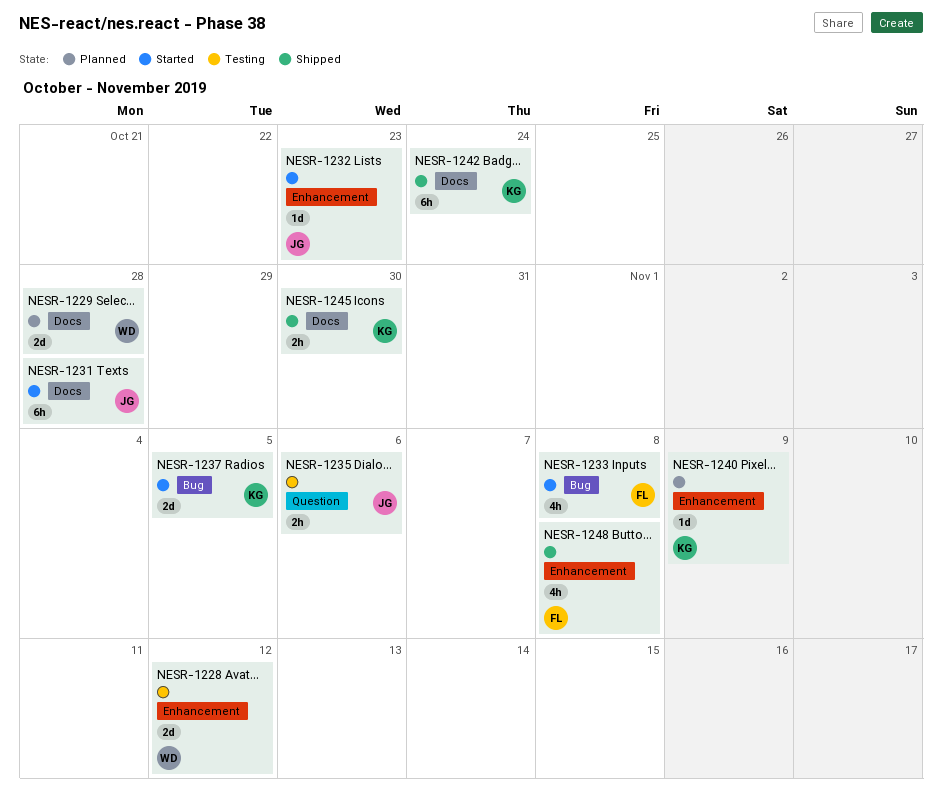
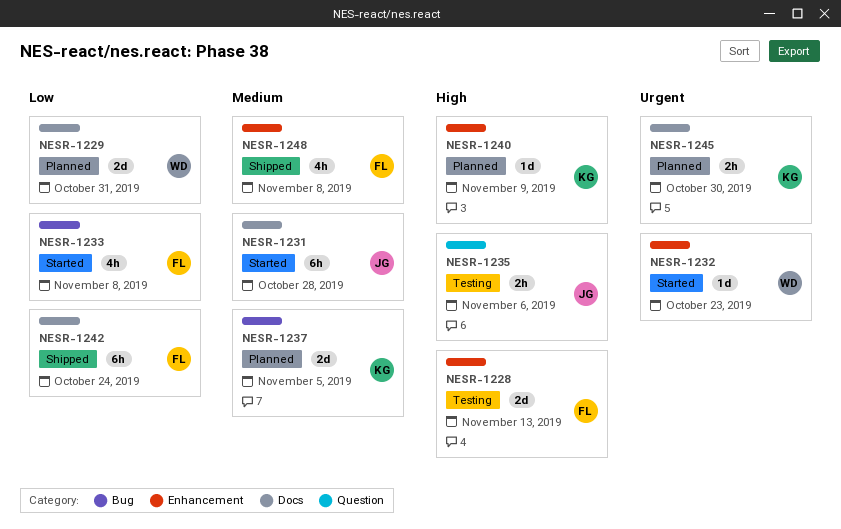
NESR-1228, owner: WD -> FL
NESR-1228, due: Nov 12 -> Nov 13
NESR-1229, due: Oct 28 -> Oct 31
NESR-1232, owner: JG -> WD
NESR-1237, status: Started -> Planned
NESR-1242, owner: KG -> FL
NESR-1245, status: Shipped -> Planned

